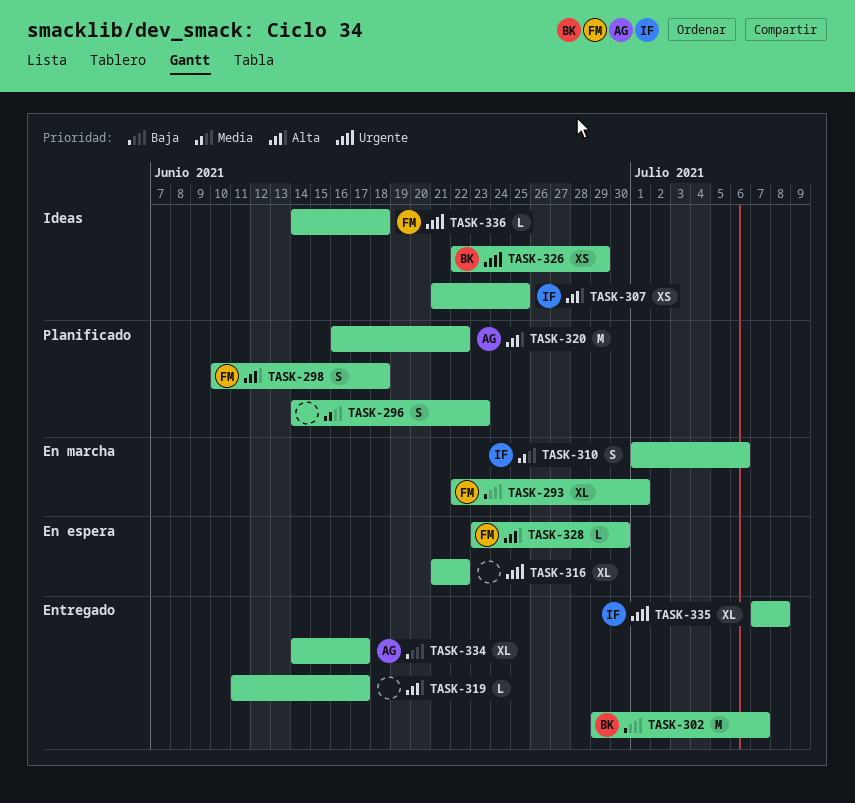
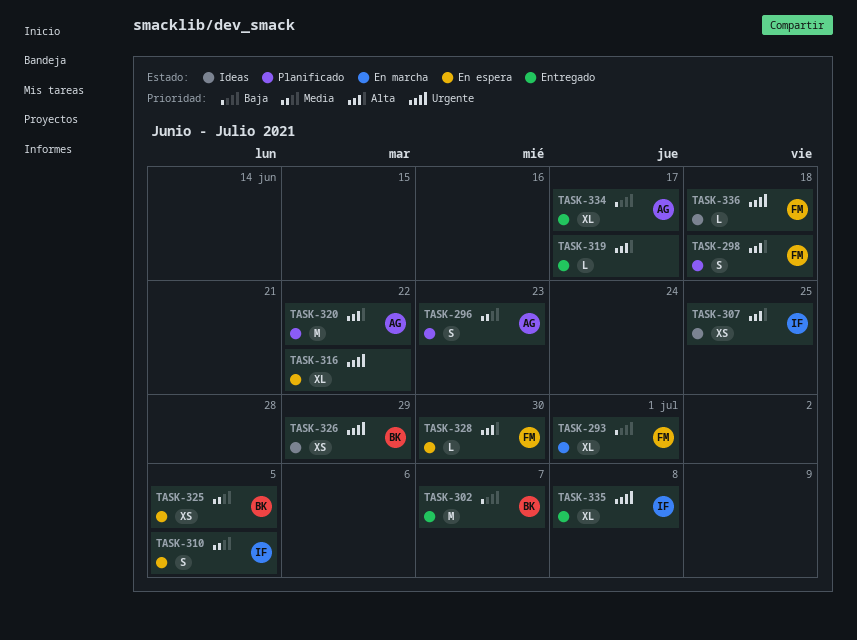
TASK-296, owner: none -> AG
TASK-310, status: En marcha -> En espera
TASK-310, due: Jul 6 -> Jul 5
TASK-325: none -> present

